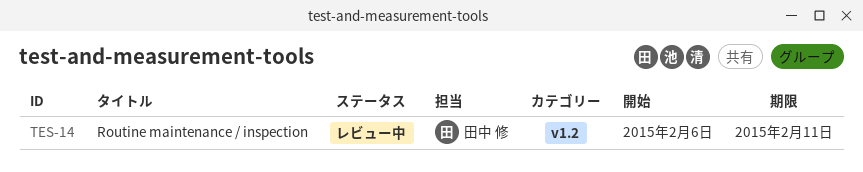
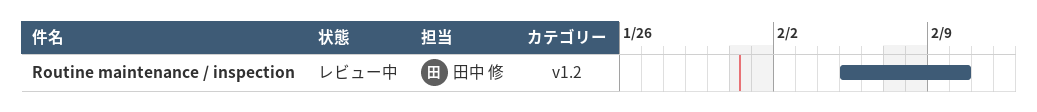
Routine maintenance / inspection, start: Feb 6 -> Feb 5
Routine maintenance / inspection, due: Feb 11 -> Feb 10

